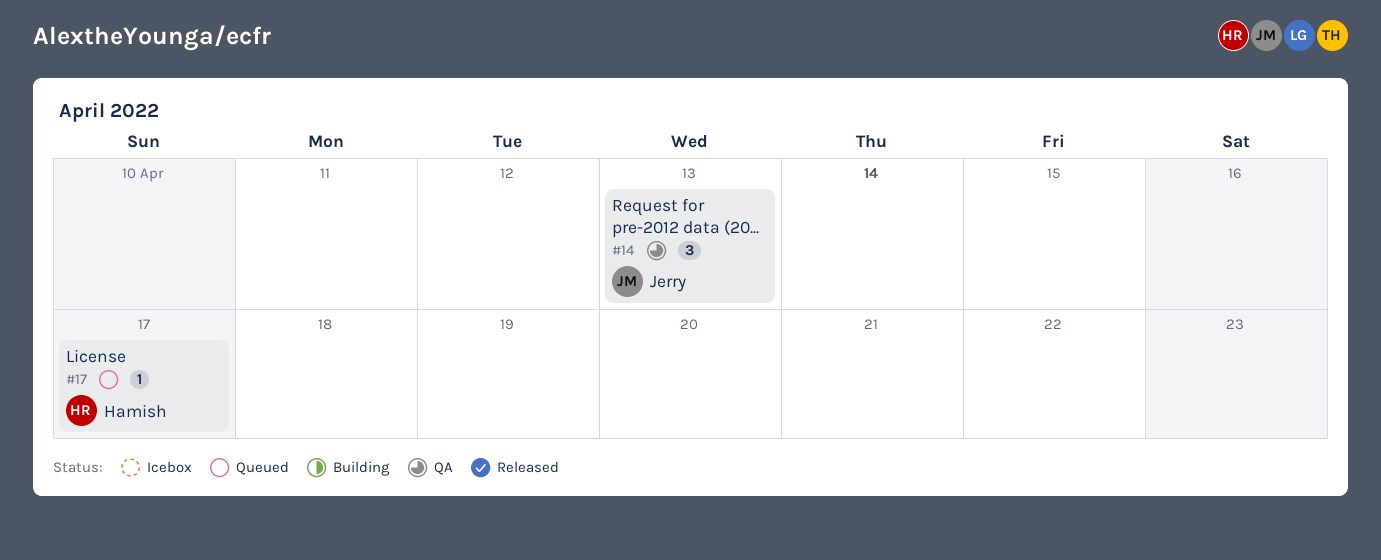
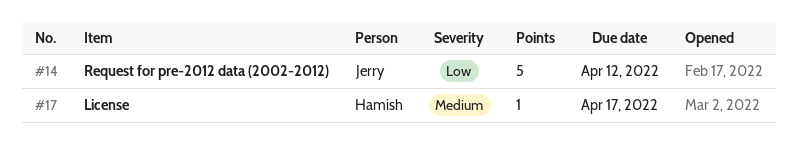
#14, estimate: 3 -> 5
#14, due: Apr 13 -> Apr 12

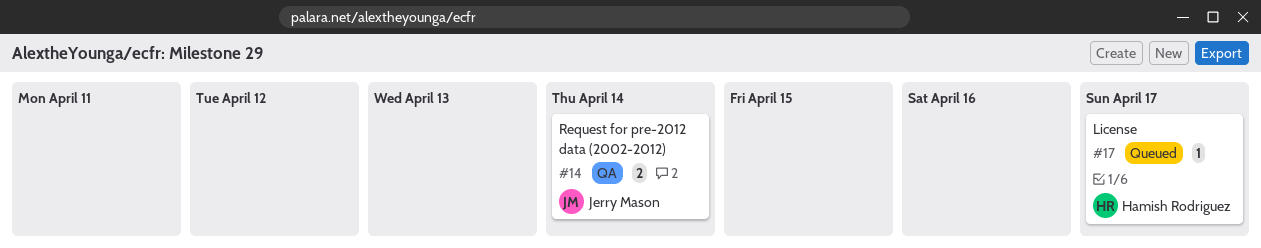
#14, estimate: 5 -> 2
#14, due: Apr 12 -> Apr 14

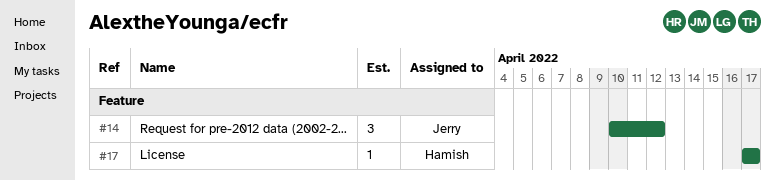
#14, estimate: 2 -> 3
#14, due: Apr 14 -> Apr 12

